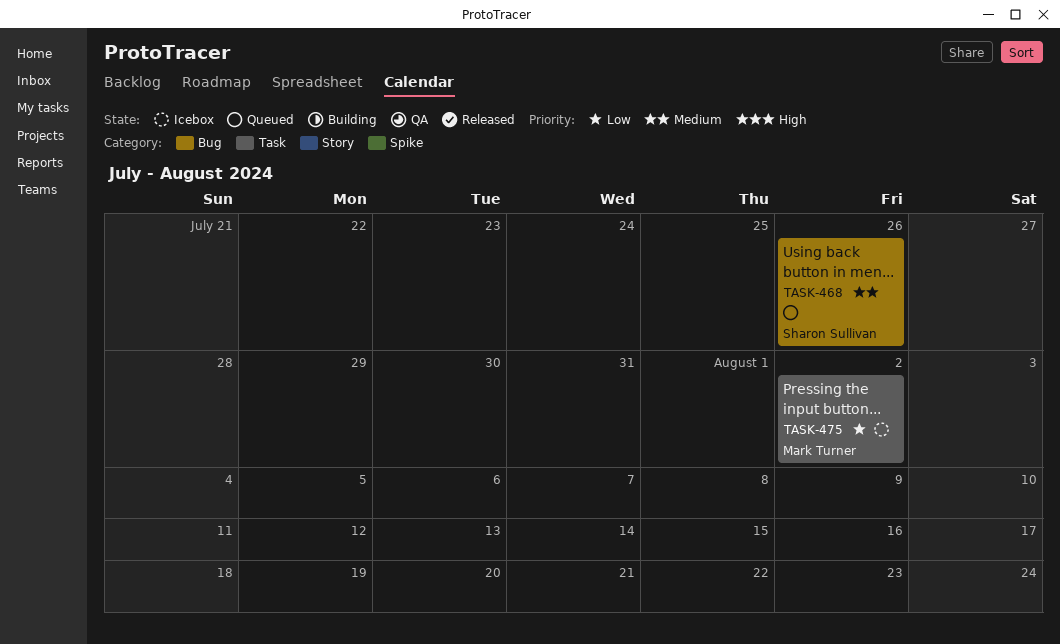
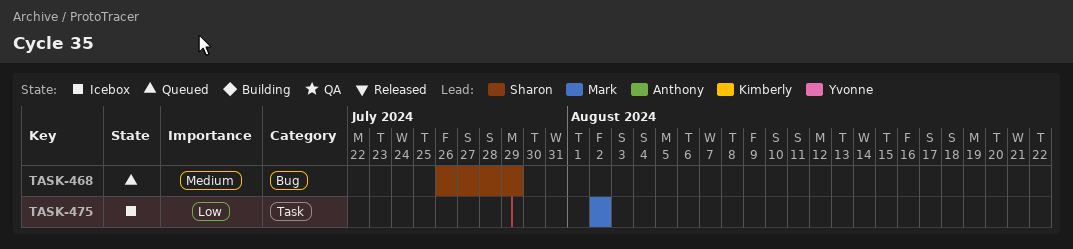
TASK-468, due: Jul 26 -> Jul 29

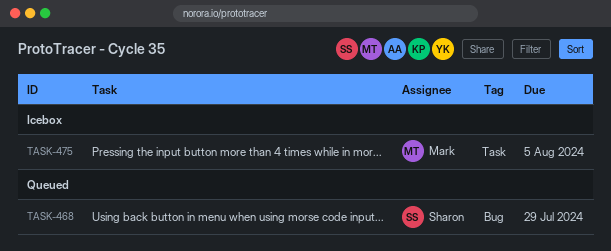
TASK-475, due: Aug 2 -> Aug 5

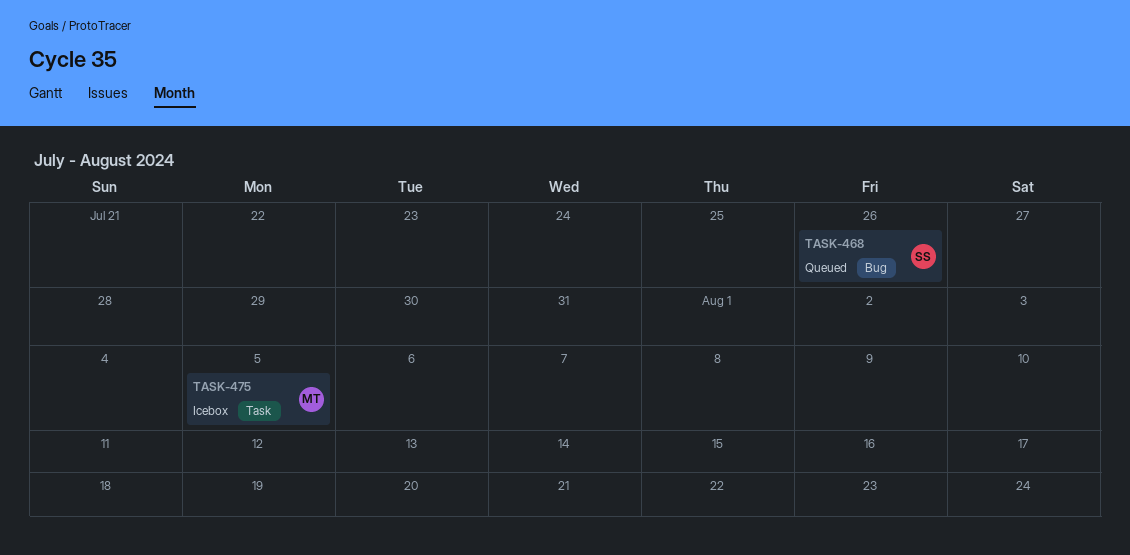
TASK-468, due: Jul 29 -> Jul 26

